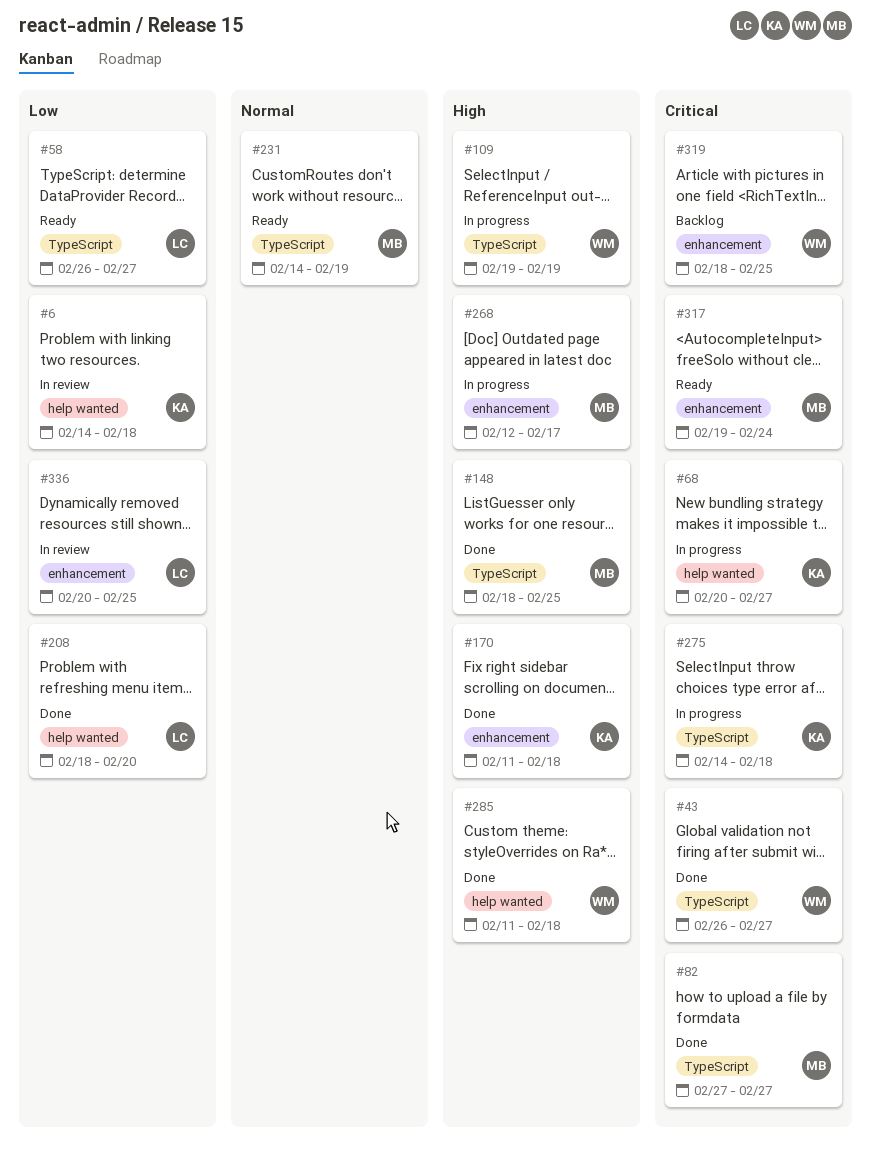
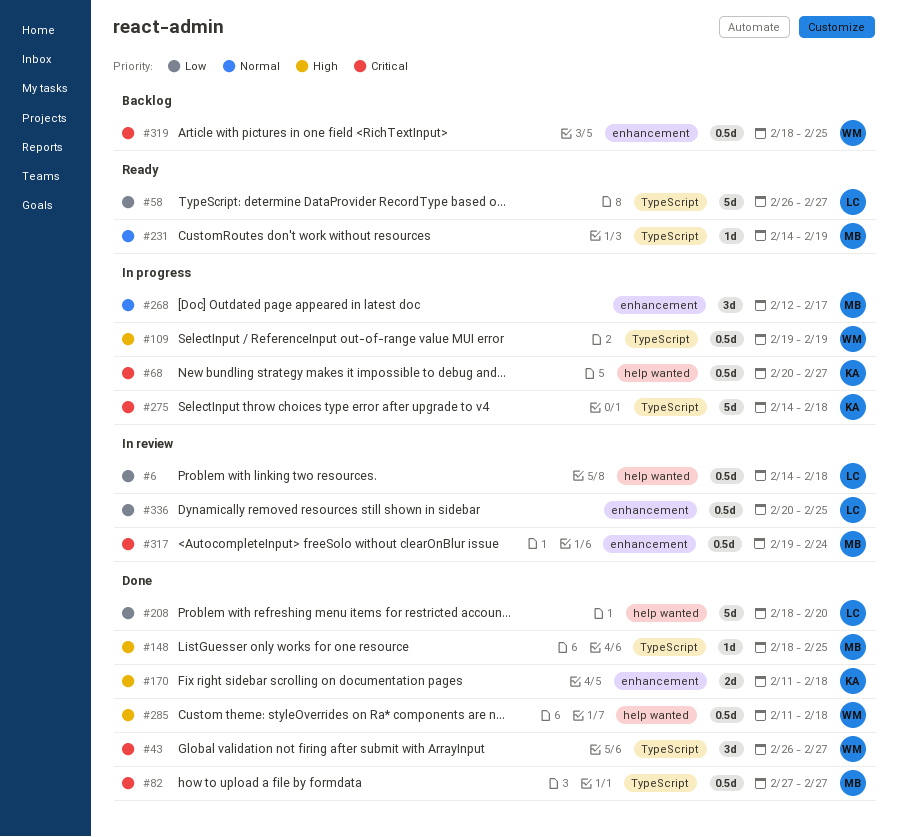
#6, owner: KA -> LC
#268, priority: High -> Normal
#317, status: Ready -> In review

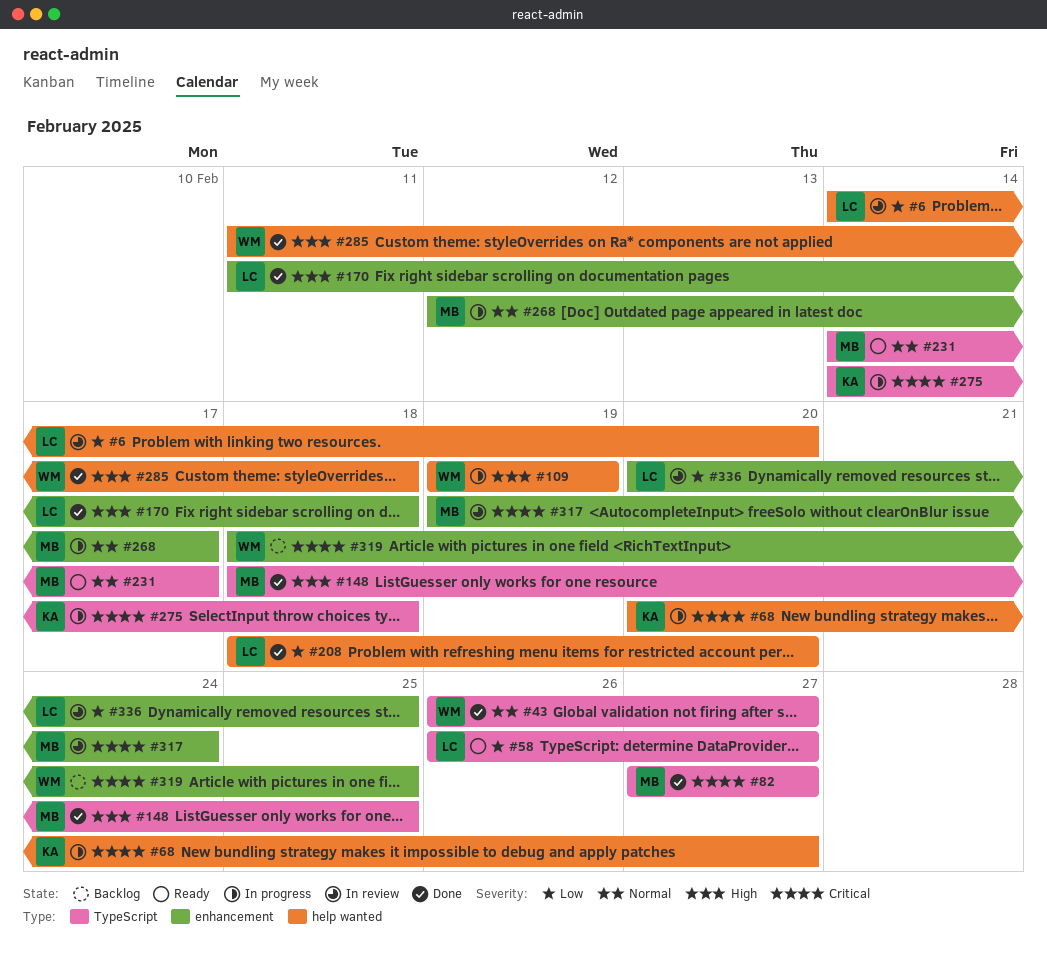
#6, due: Feb 18 -> Feb 20
#43, priority: Critical -> Normal
#109, label: TypeScript -> help wanted
#170, owner: KA -> LC
#231, due: Feb 19 -> Feb 17

